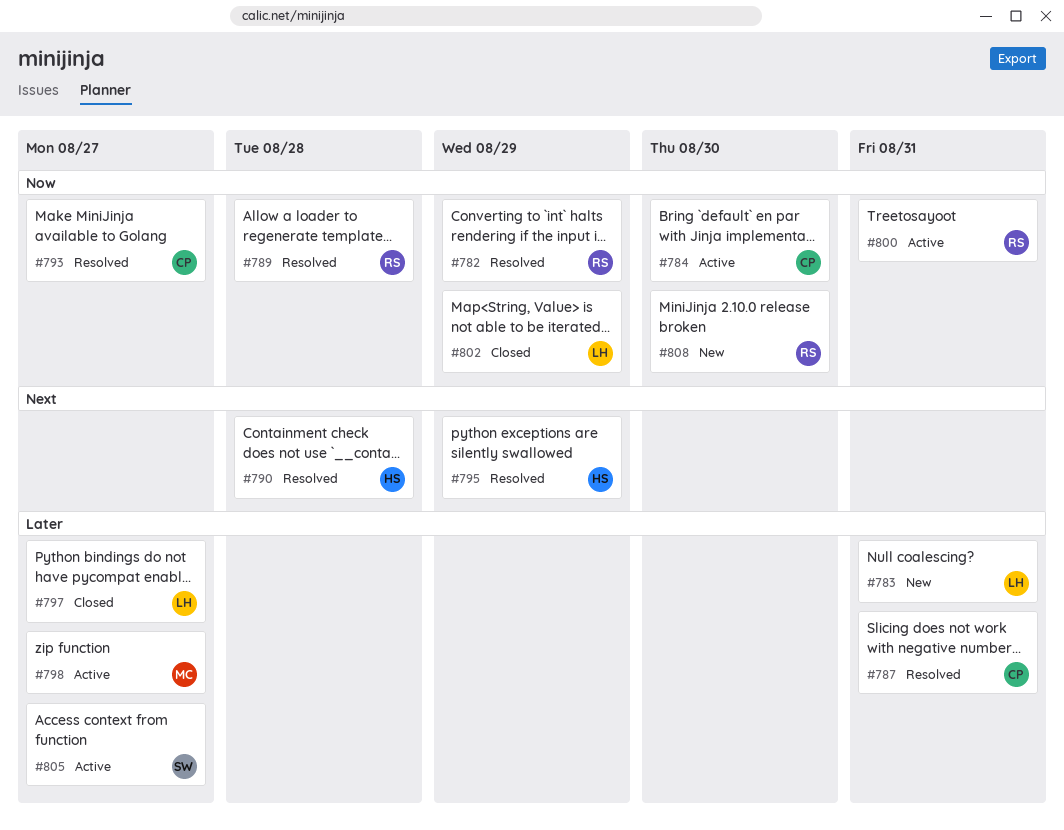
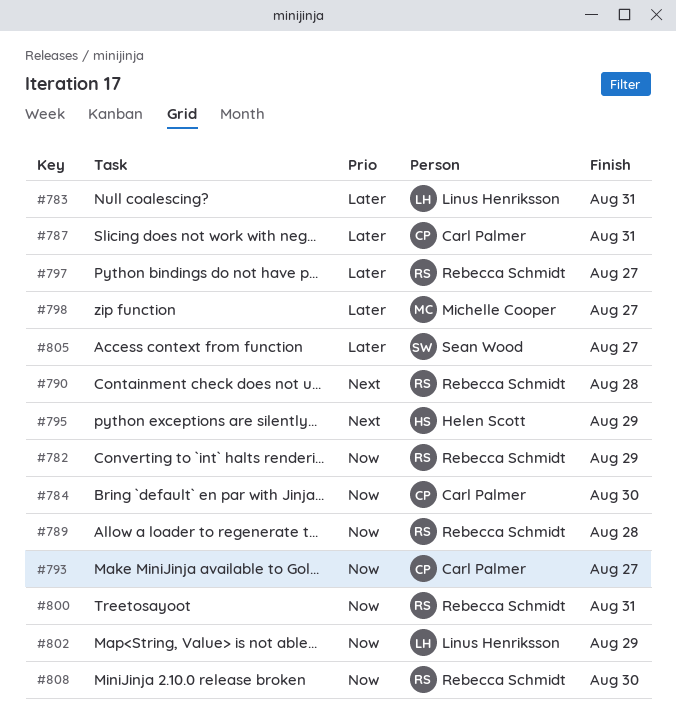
#790, owner: Helen Scott -> Rebecca Schmidt
#797, owner: Linus Henriksson -> Rebecca Schmidt

